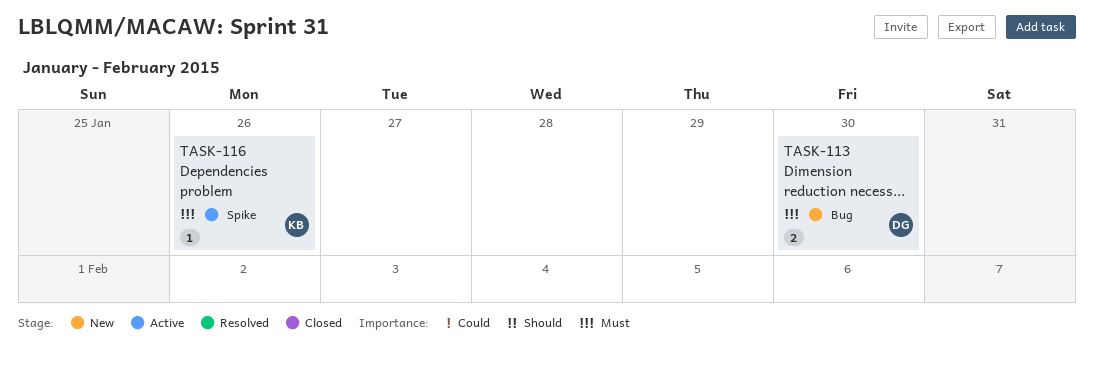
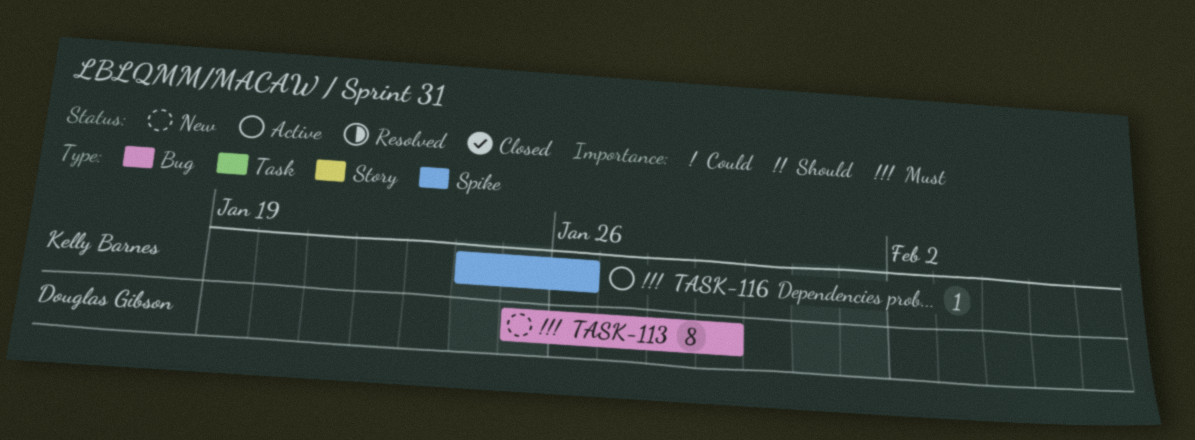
TASK-113, estimate: 2 -> 8
TASK-113, due: Jan 30 -> Jan 29

